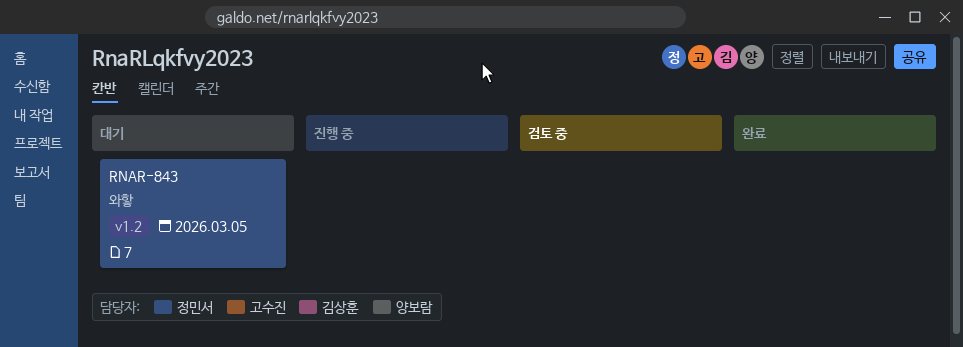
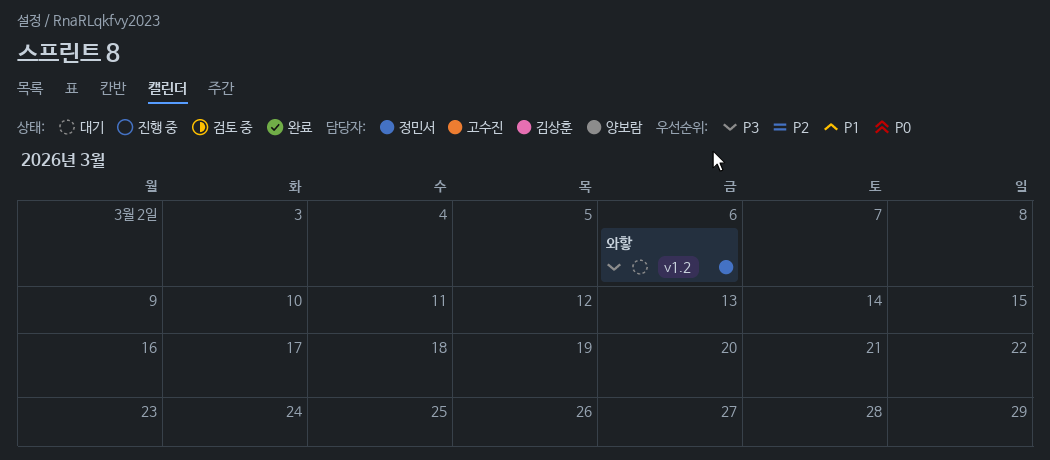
와핳, due: Mar 5 -> Mar 6

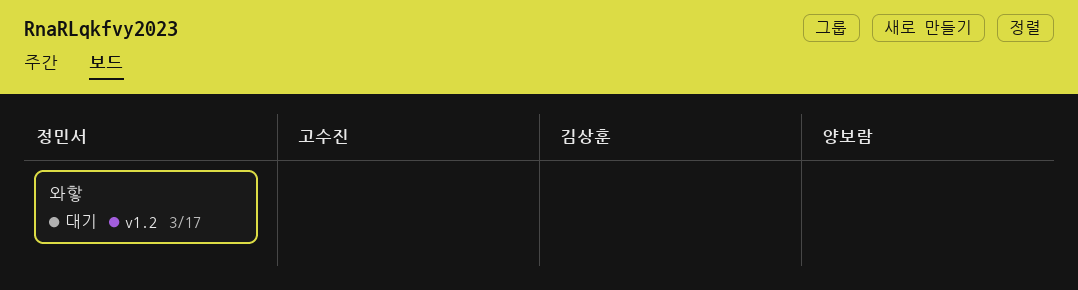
와핳, due: Mar 6 -> Mar 17

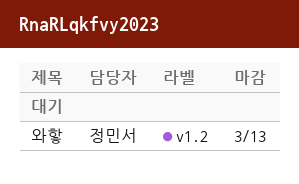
와핳, due: Mar 17 -> Mar 13

